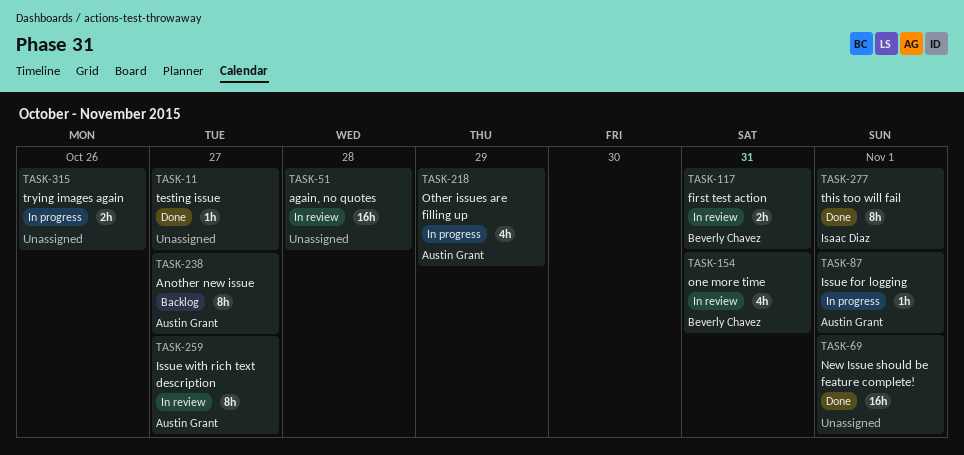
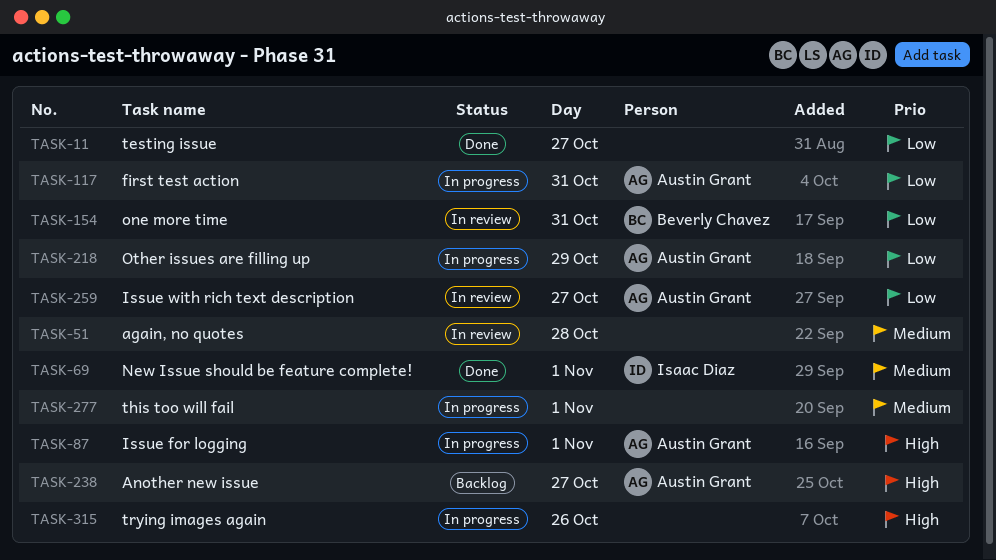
TASK-69, owner: none -> Isaac Diaz
TASK-117, status: In review -> In progress
TASK-117, owner: Beverly Chavez -> Austin Grant
TASK-277, status: Done -> In progress
TASK-277, owner: Isaac Diaz -> none

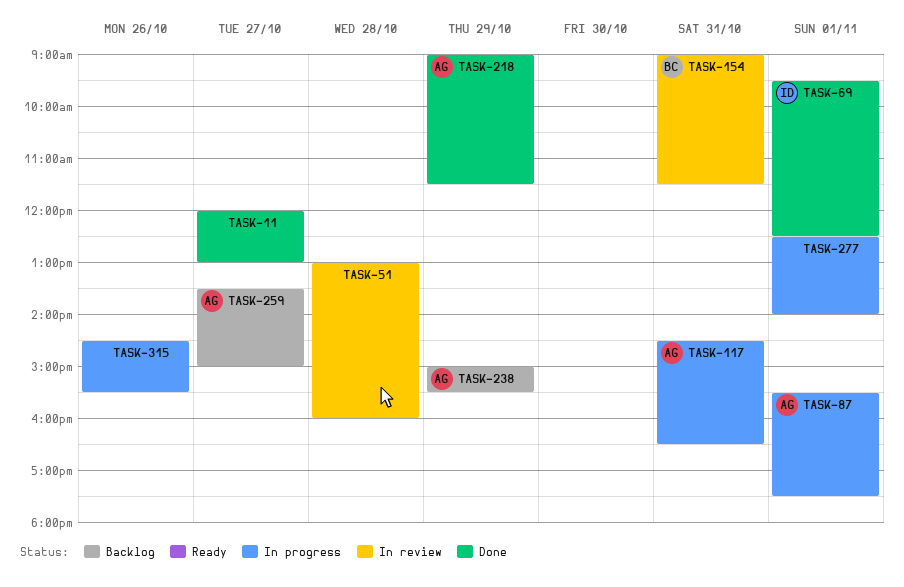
TASK-218, status: In progress -> Done
TASK-238, day: Oct 27 -> Oct 29
TASK-259, status: In review -> Backlog

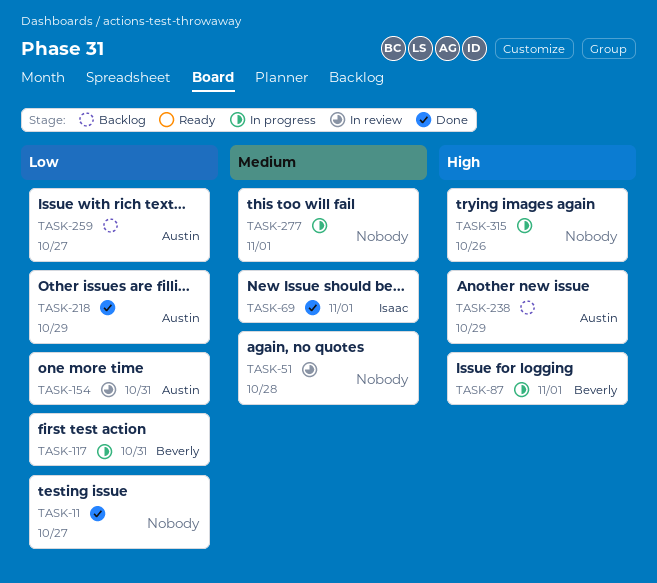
TASK-87, owner: Austin -> Beverly
TASK-117, owner: Austin -> Beverly
TASK-154, owner: Beverly -> Austin

